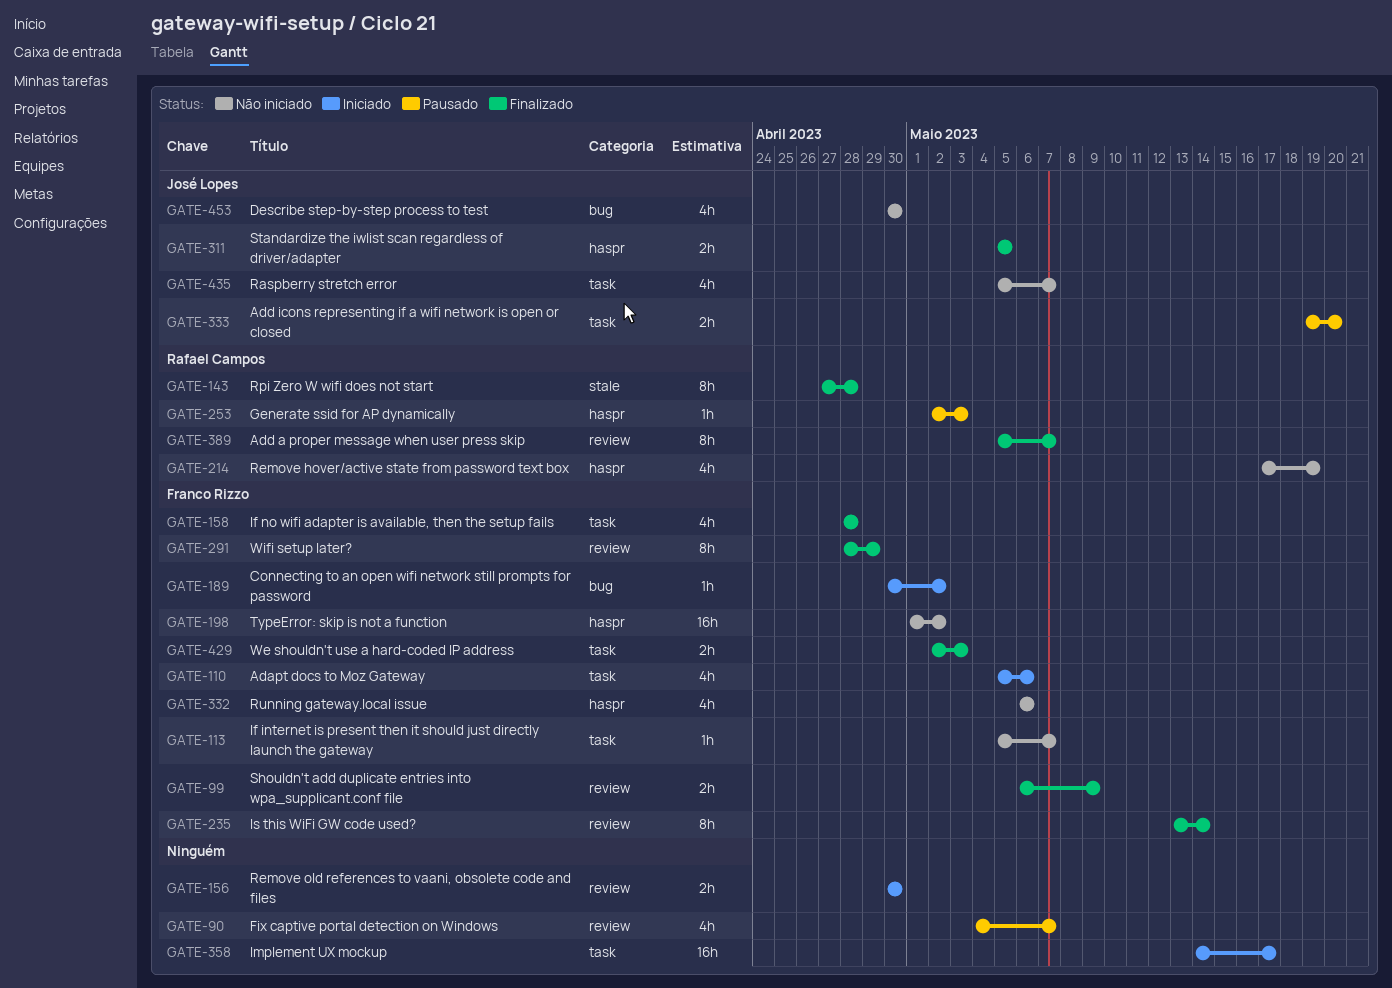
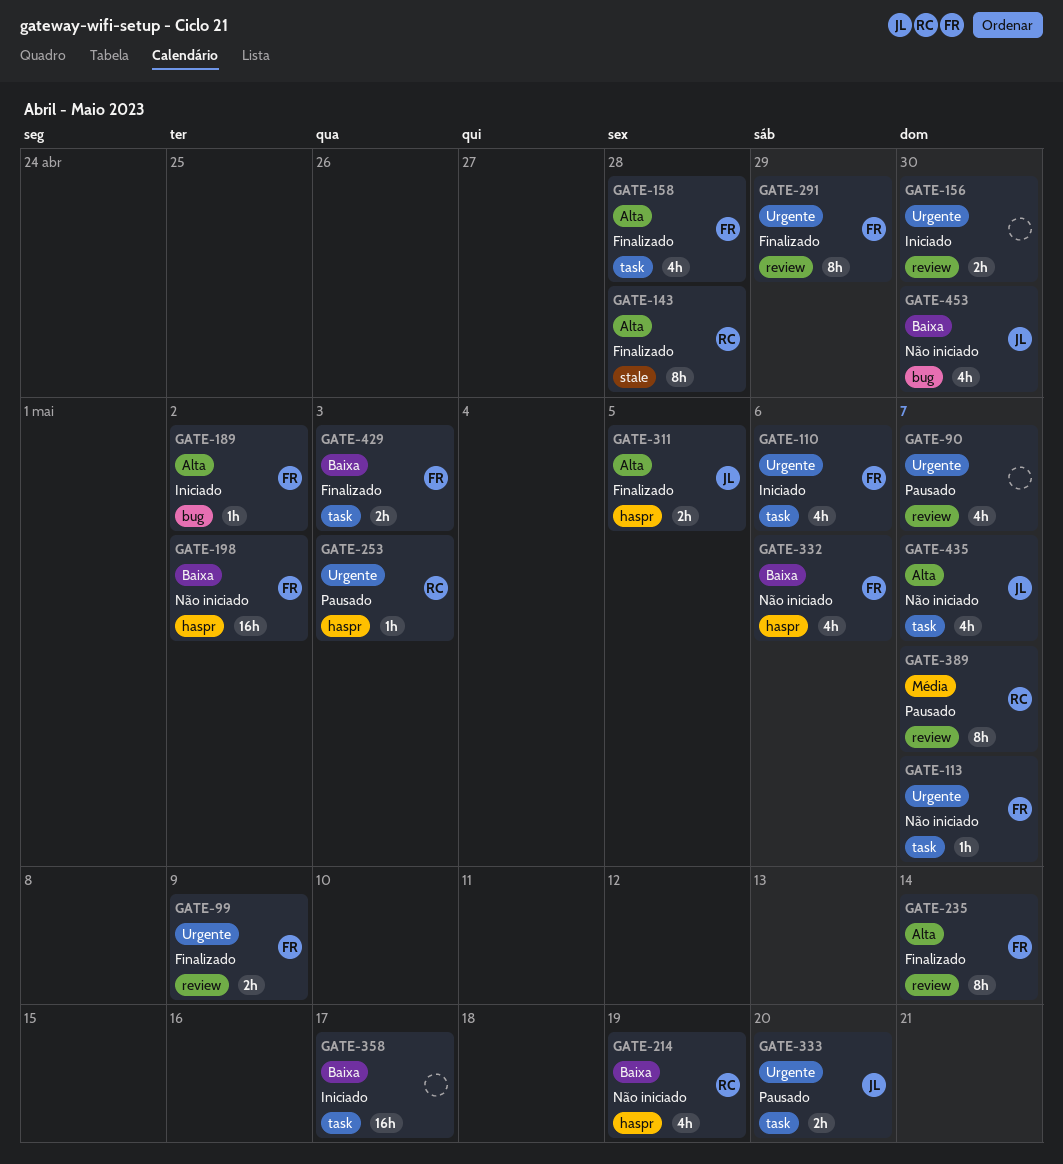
GATE-389, status: Finalizado -> Pausado

